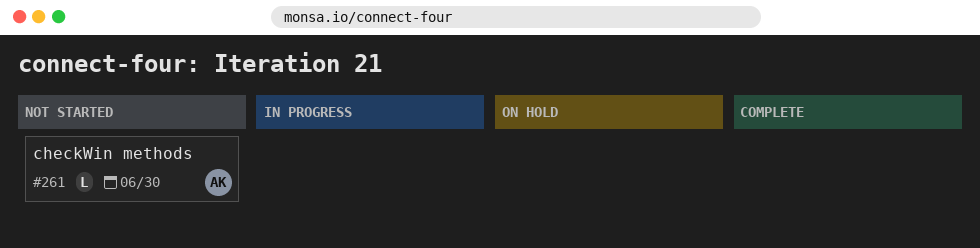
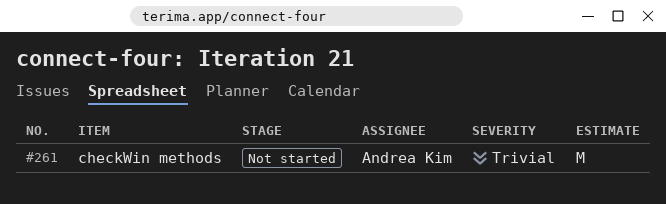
#261, estimate: L -> M

